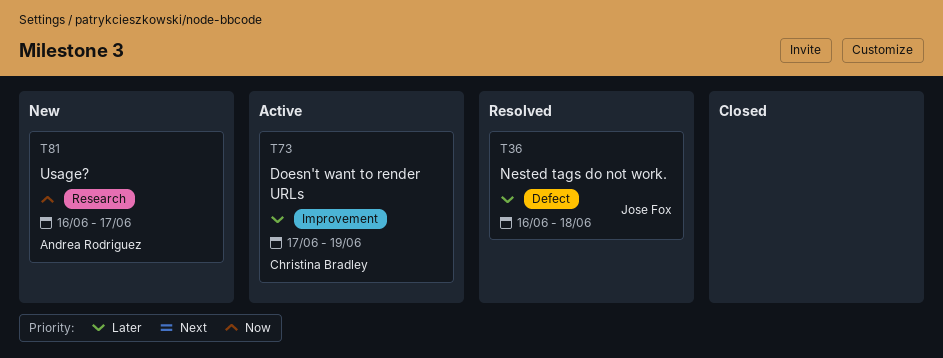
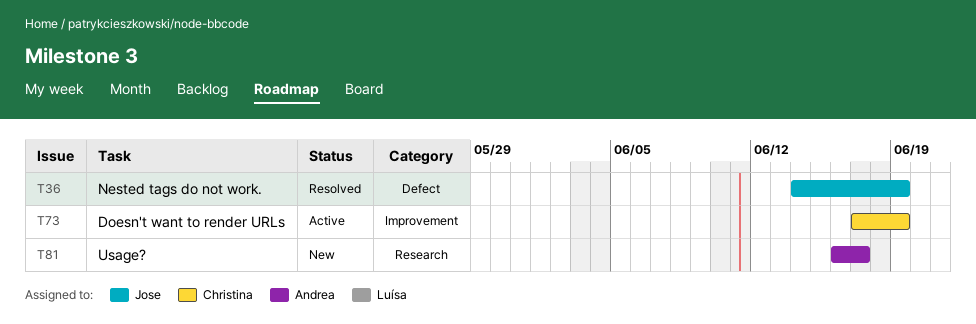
T36, start: Jun 16 -> Jun 14
T36, due: Jun 18 -> Jun 19

